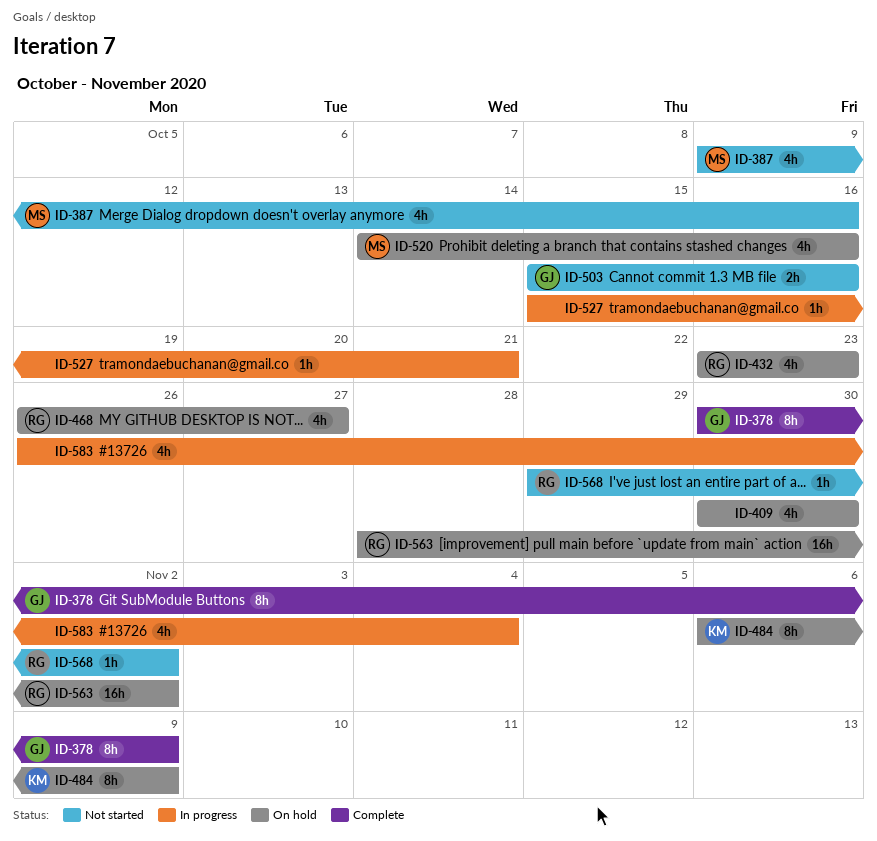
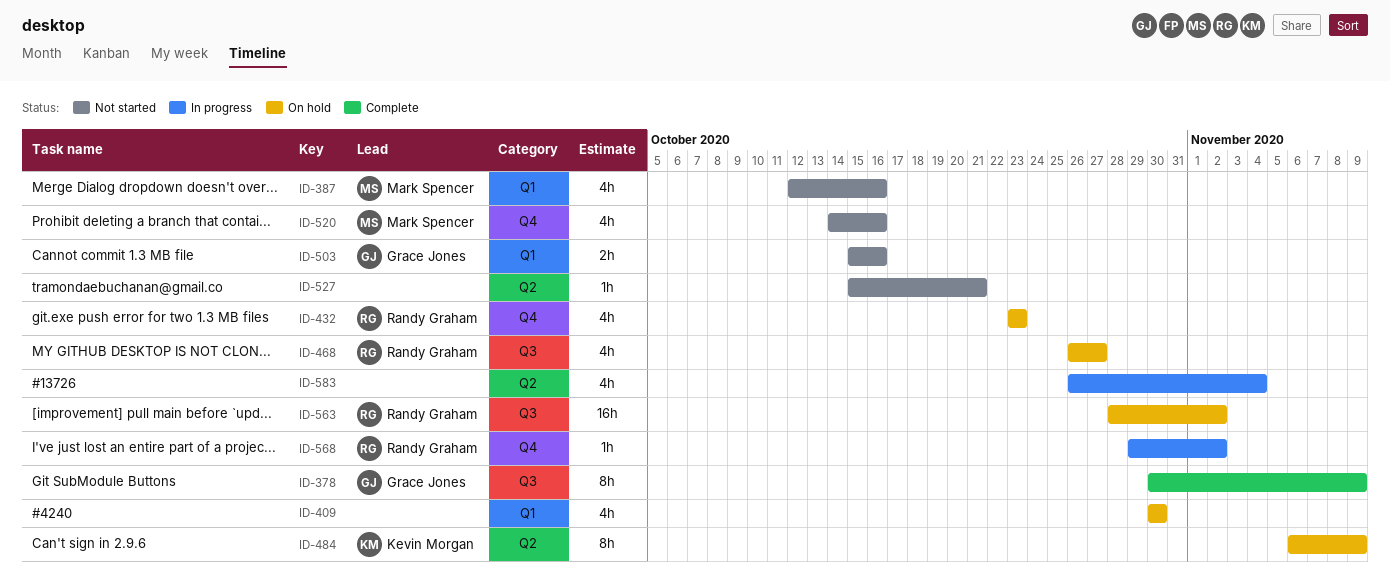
ID-387, start: Oct 9 -> Oct 12
ID-520, status: On hold -> Not started
ID-527, status: In progress -> Not started
ID-568, status: Not started -> In progress

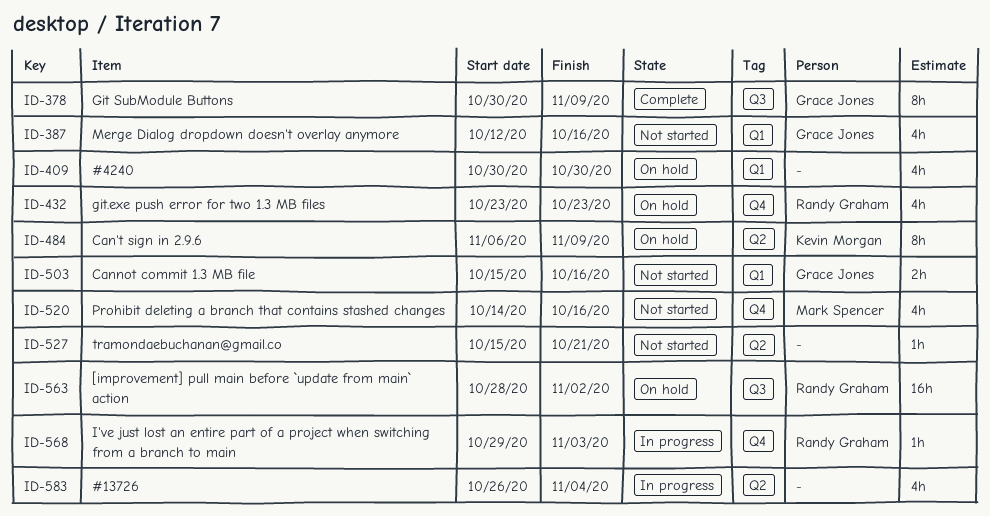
ID-387, owner: Mark Spencer -> Grace Jones
ID-468: present -> none
ID-568, due: Nov 2 -> Nov 3

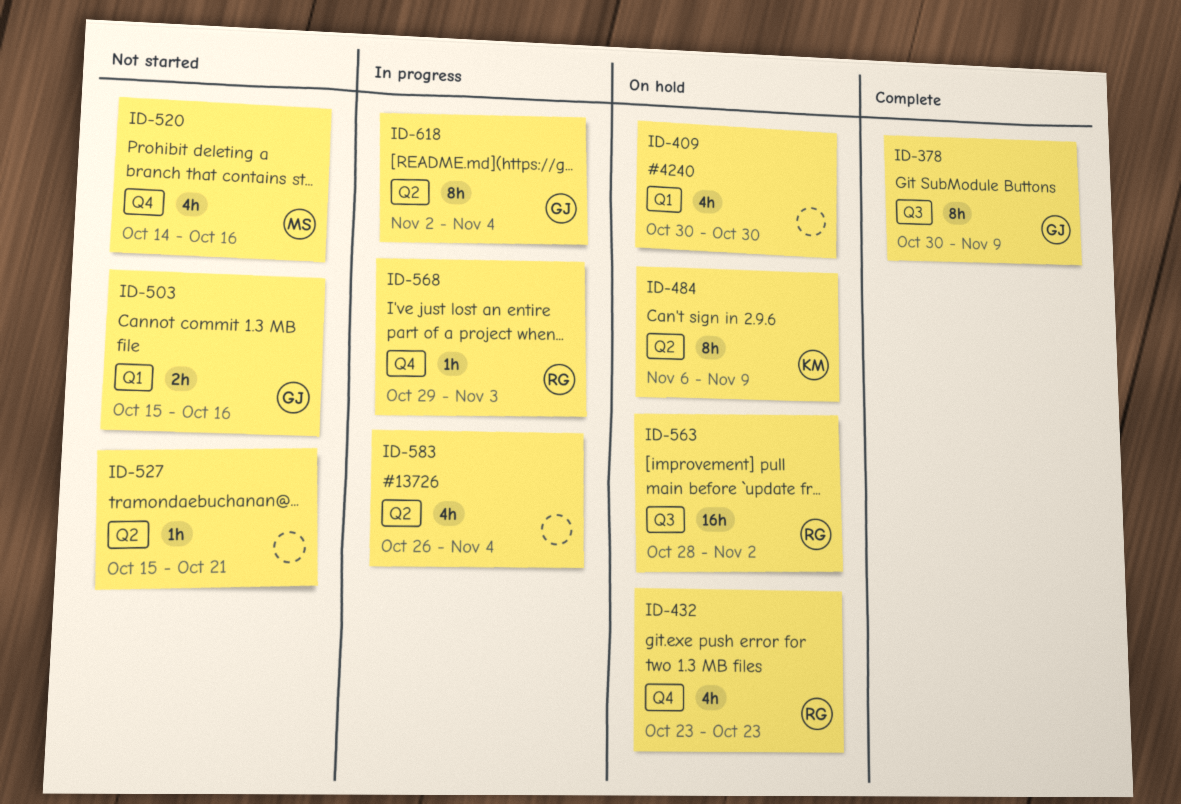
ID-387: present -> none
ID-618: none -> present

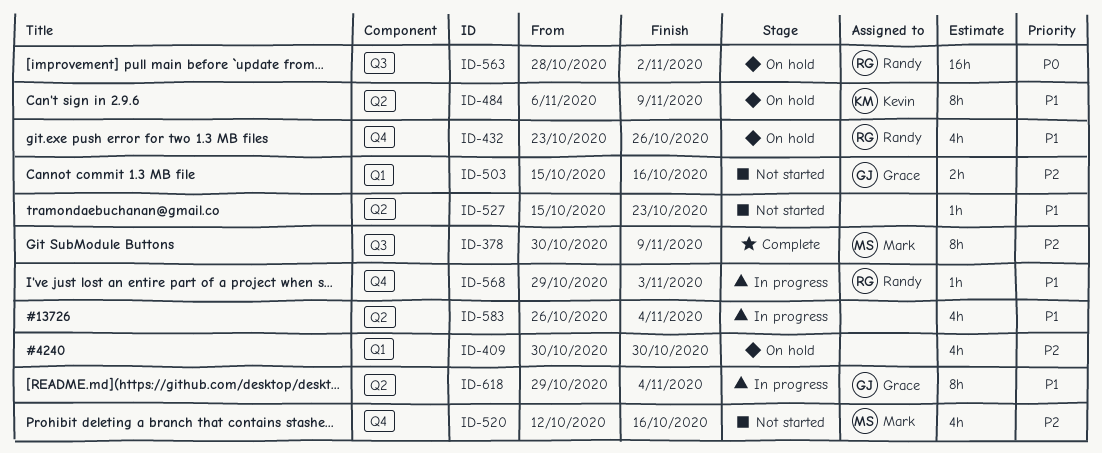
ID-378, owner: Grace -> Mark
ID-432, due: Oct 23 -> Oct 26
ID-520, start: Oct 14 -> Oct 12
ID-527, due: Oct 21 -> Oct 23
ID-618, start: Nov 2 -> Oct 29

